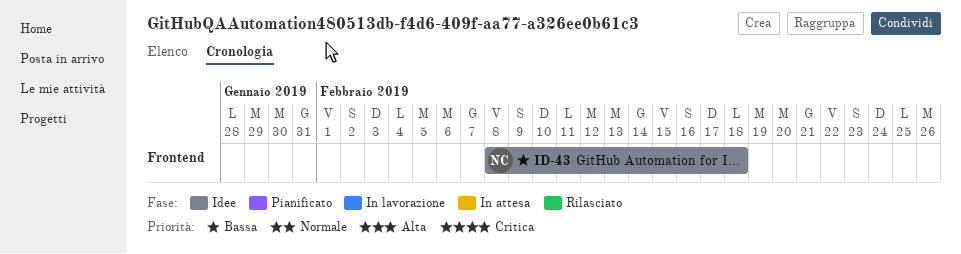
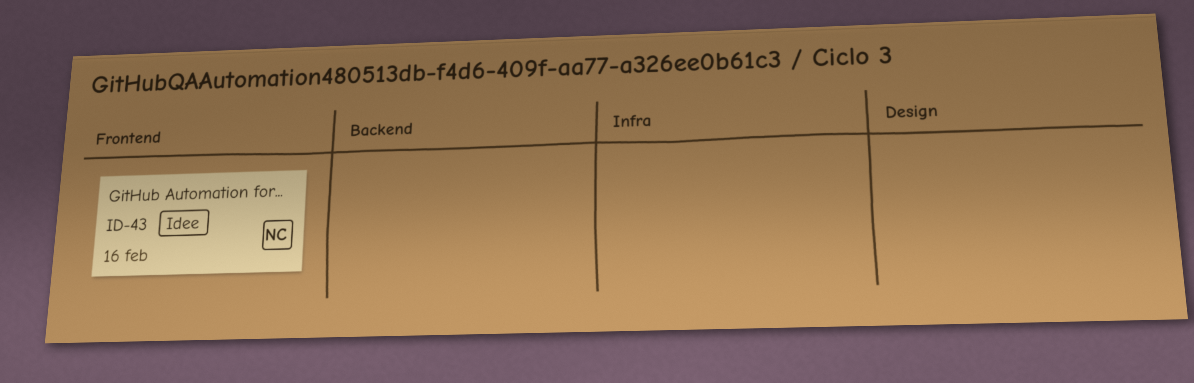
ID-43, due: Feb 18 -> Feb 16

